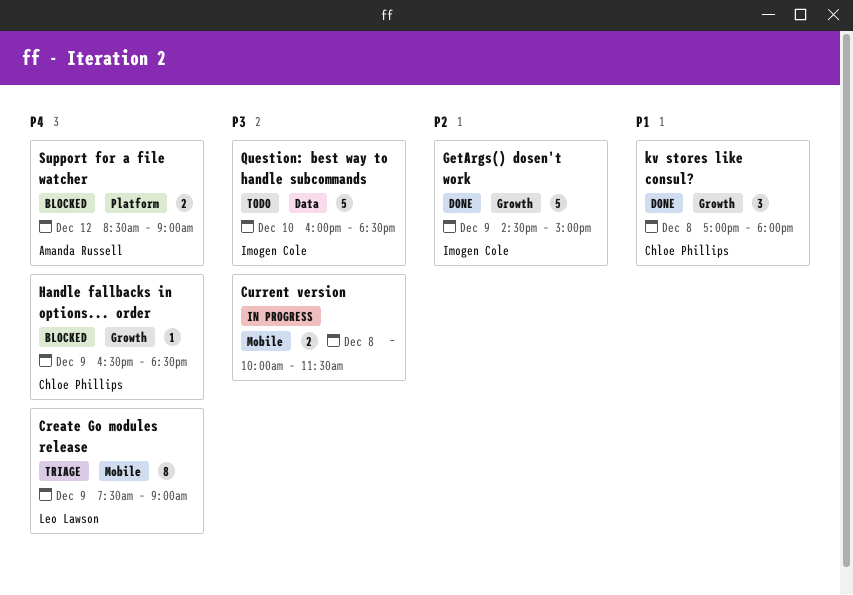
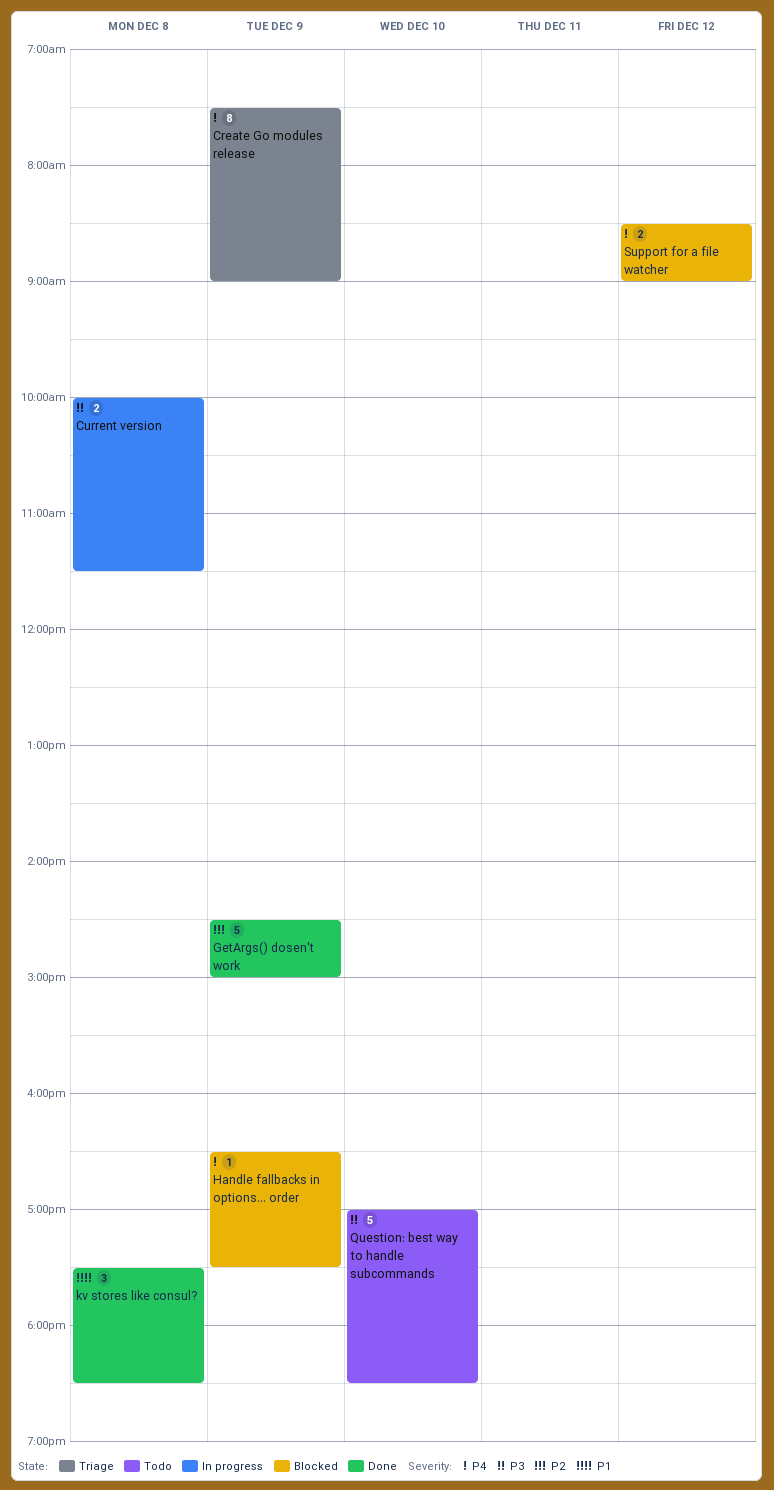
Handle fallbacks in options... order, ends: 18:30 -> 17:30
kv stores like consul?, begins: 17:00 -> 17:30
kv stores like consul?, ends: 18:00 -> 18:30
Question: best way to handle subcommands, begins: 16:00 -> 17:00

